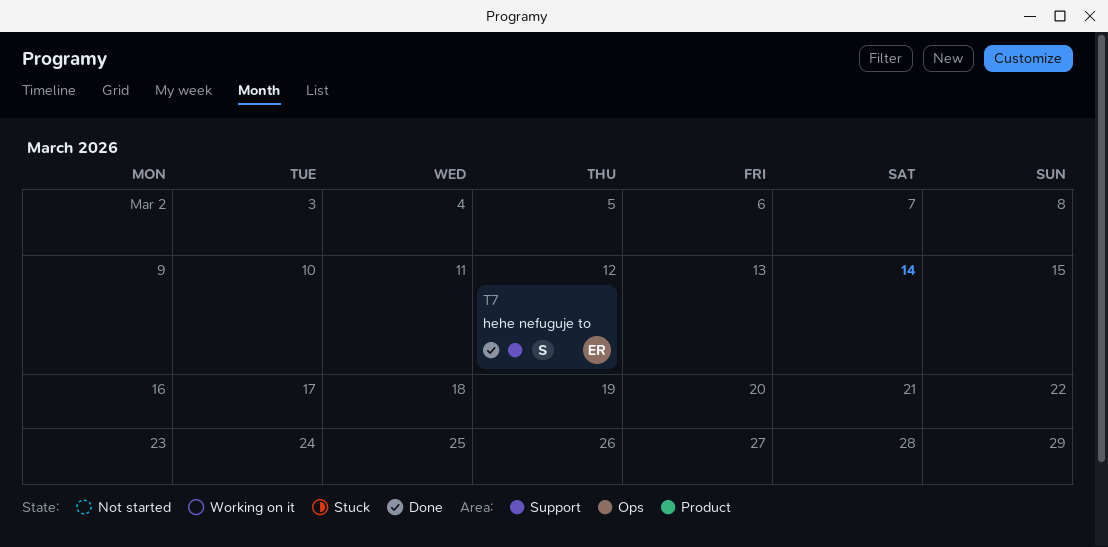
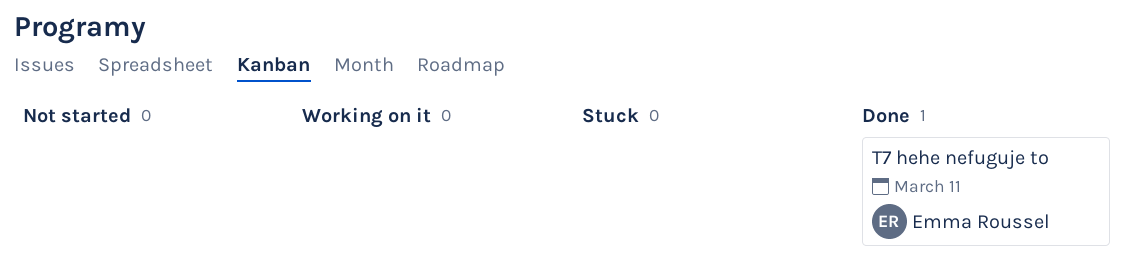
T7, due: Mar 12 -> Mar 11

